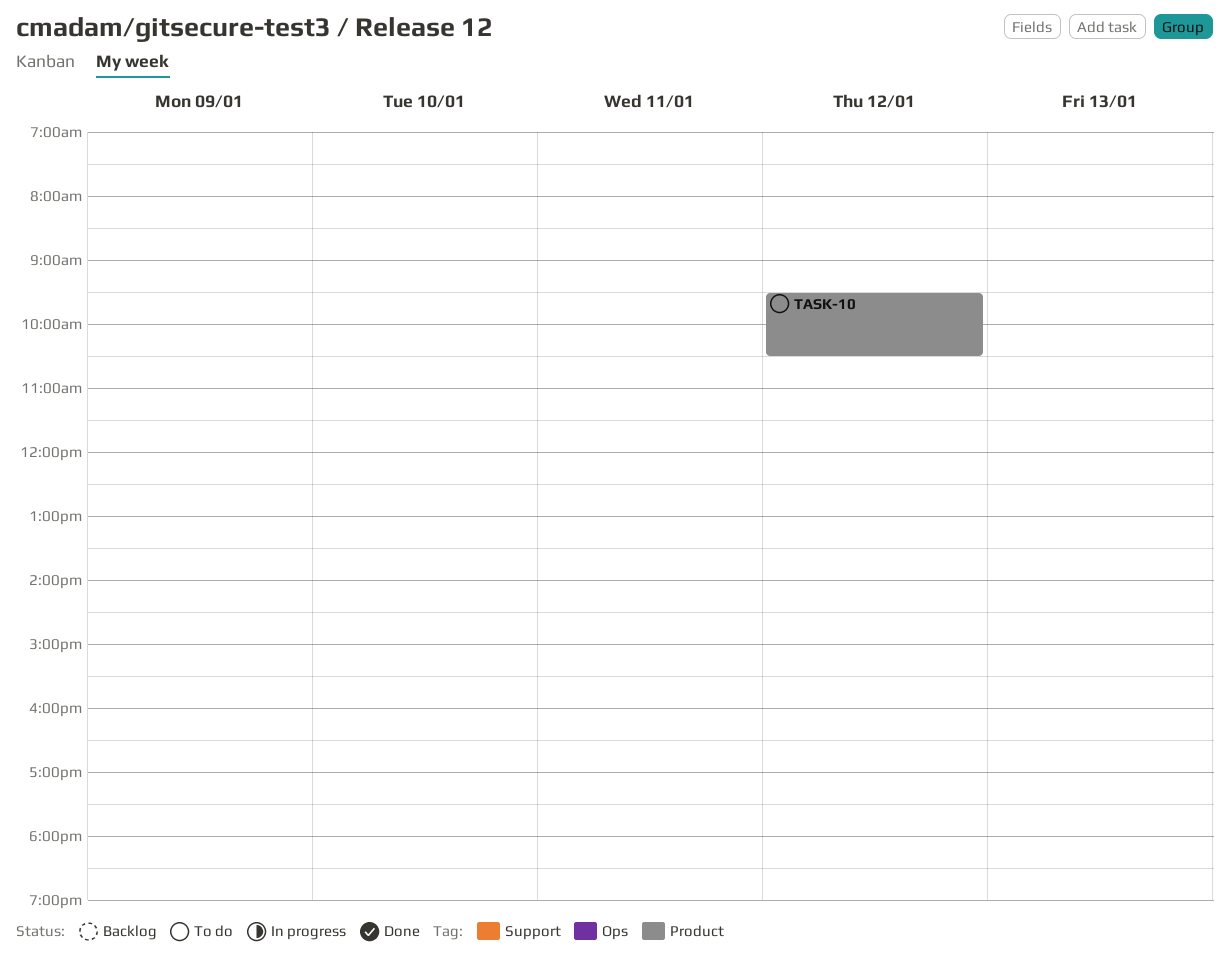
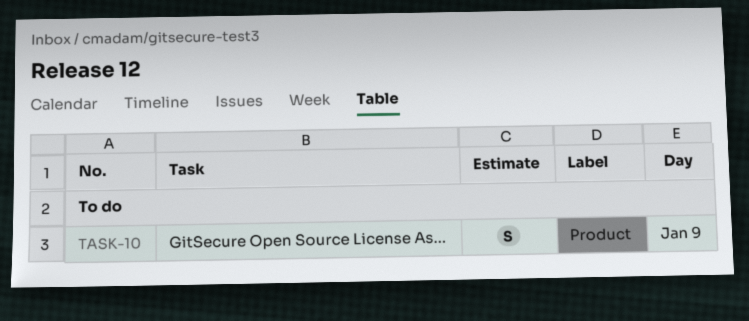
TASK-10, day: Jan 12 -> Jan 9

